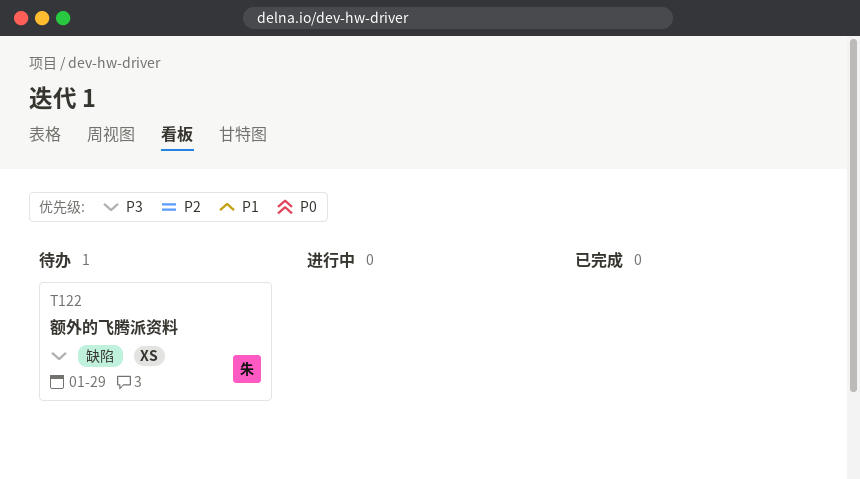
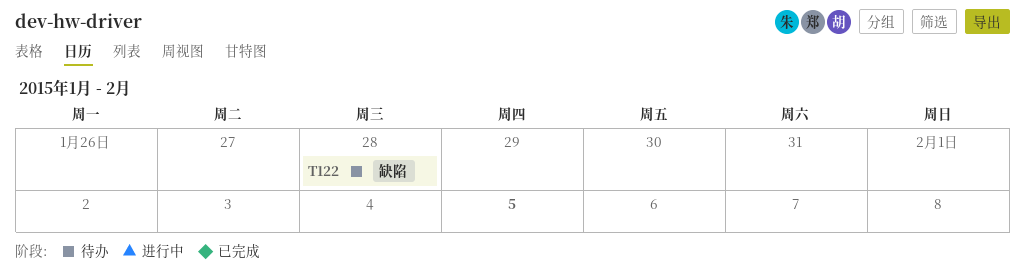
T122, due: Jan 29 -> Jan 28

